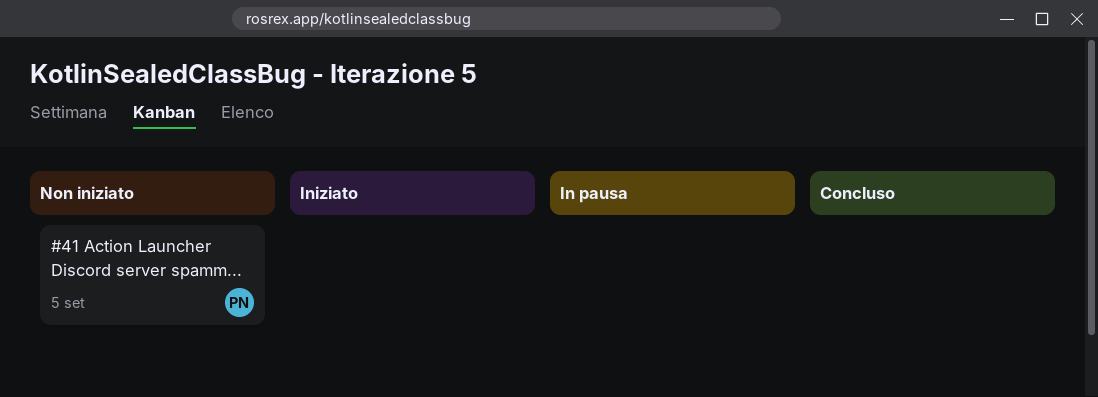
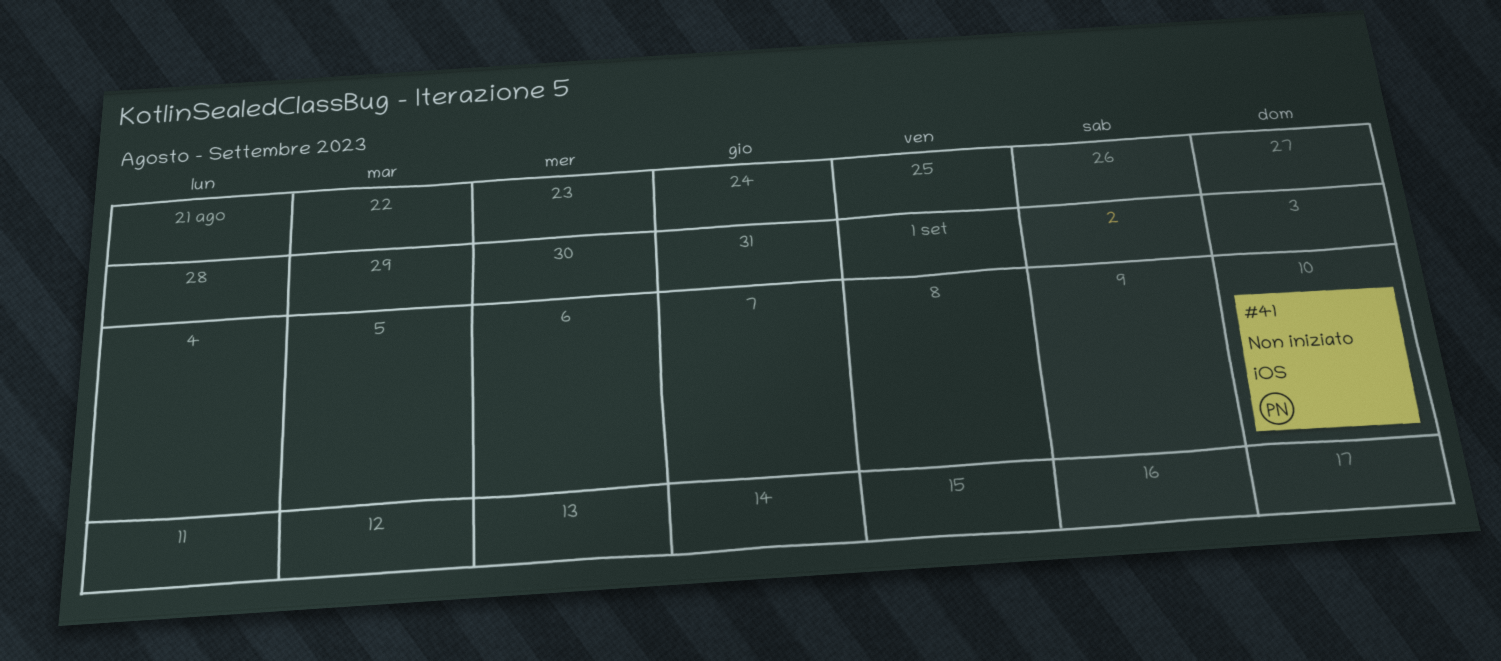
#41, due: Sep 5 -> Sep 10

